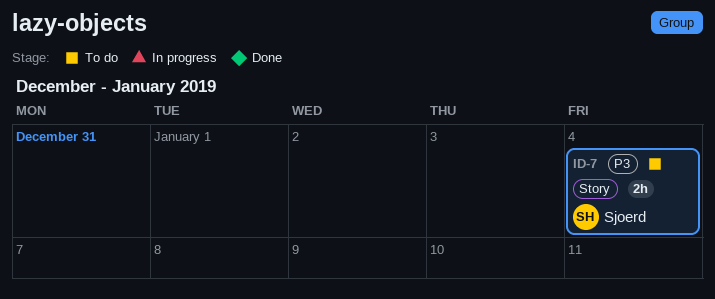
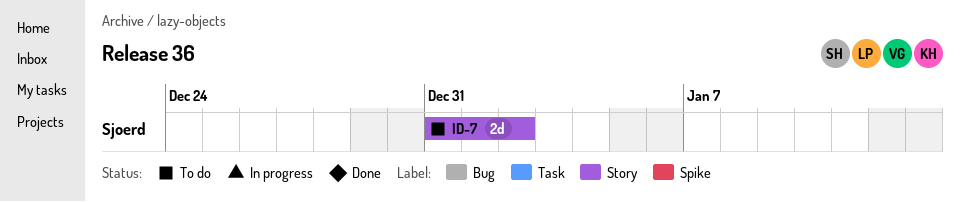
ID-7, estimate: 2h -> 2d
ID-7, due: Jan 4 -> Jan 2

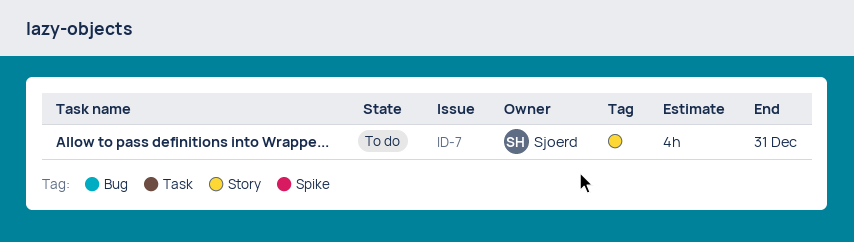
ID-7, estimate: 2d -> 4h
ID-7, due: Jan 2 -> Dec 31

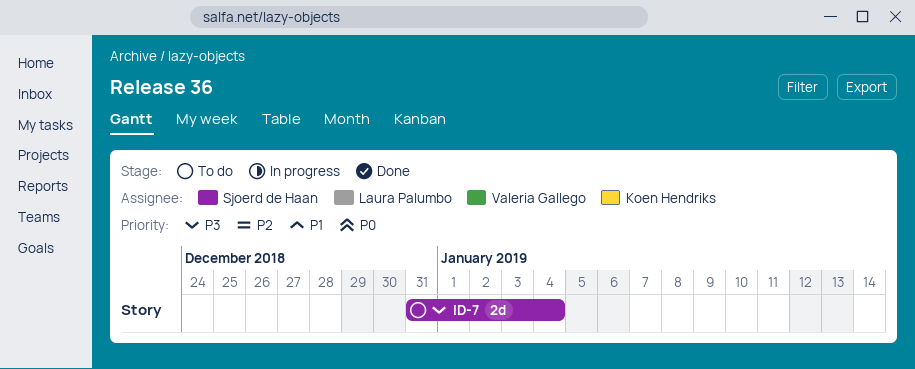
ID-7, estimate: 4h -> 2d
ID-7, due: Dec 31 -> Jan 4

